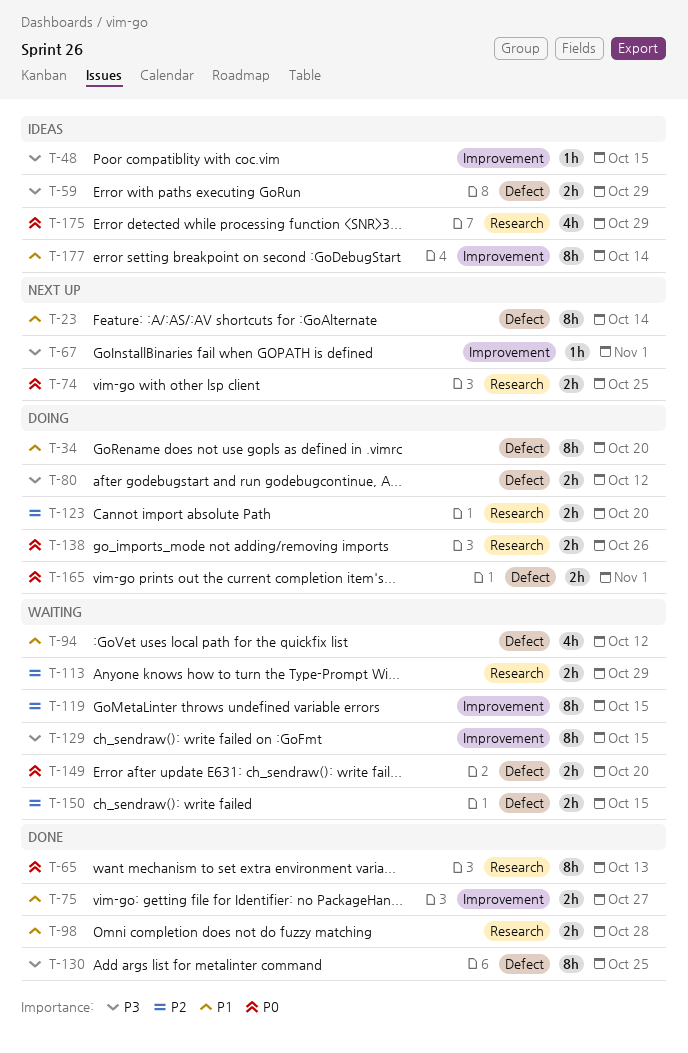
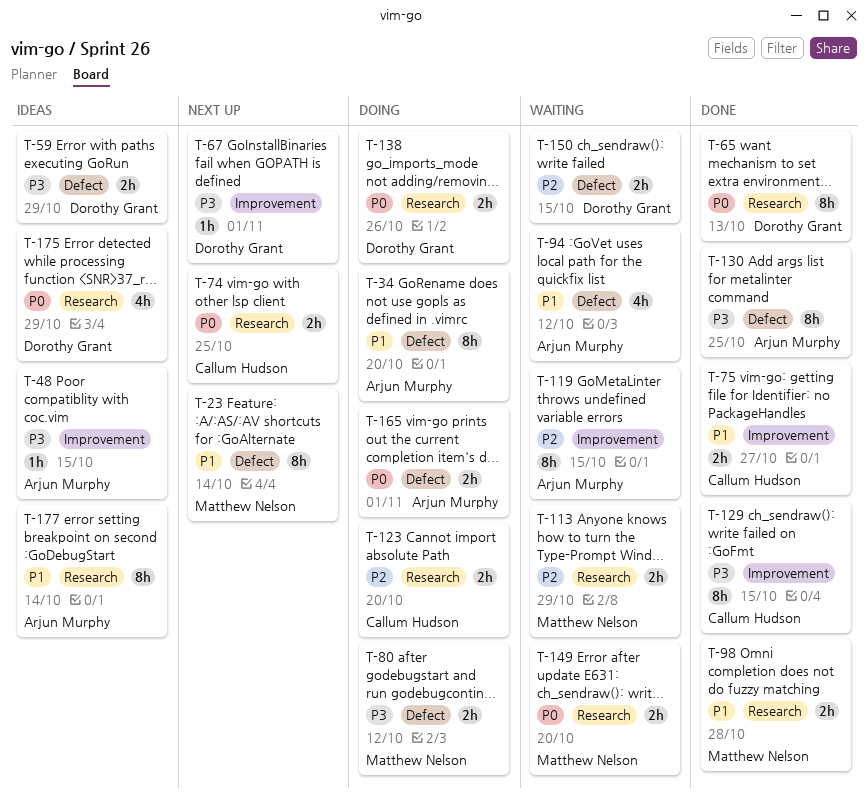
T-129, status: Waiting -> Done
T-149, label: Defect -> Research
T-177, label: Improvement -> Research

